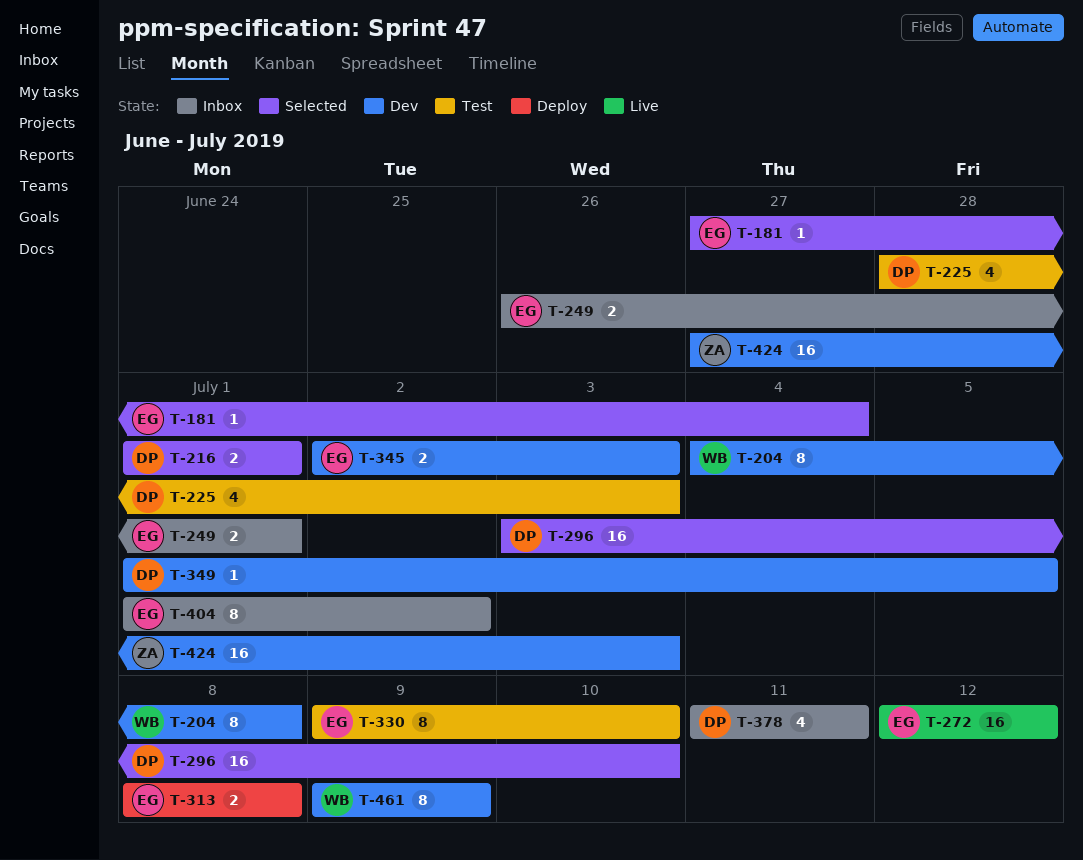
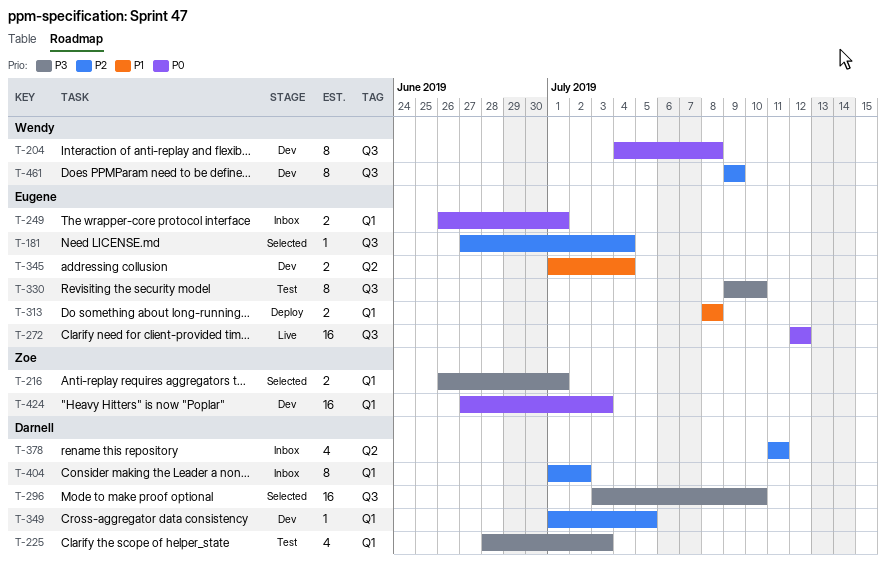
T-216, owner: Darnell -> Zoe
T-216, start: Jul 1 -> Jun 26
T-345, start: Jul 2 -> Jul 1
T-345, due: Jul 3 -> Jul 4
T-404, owner: Eugene -> Darnell

